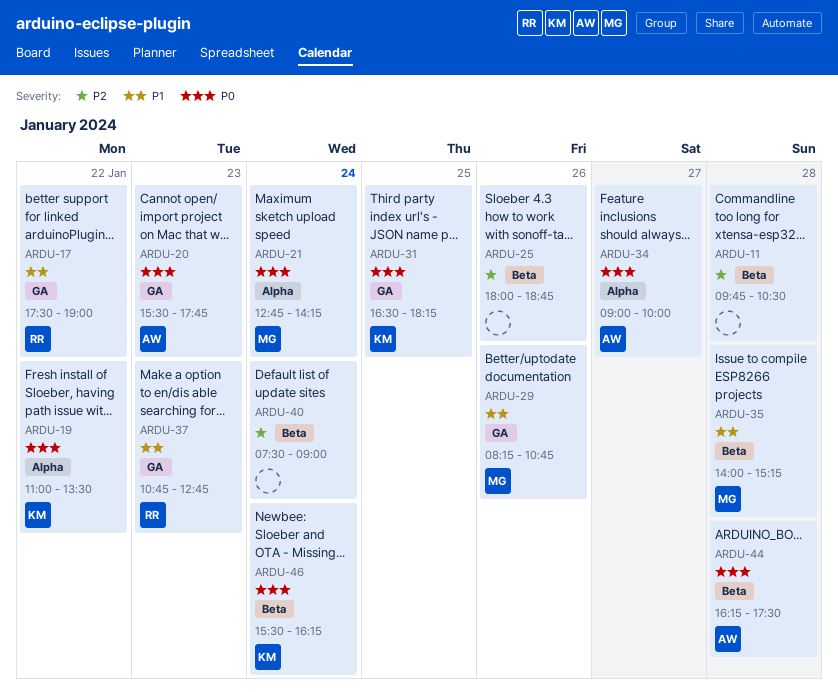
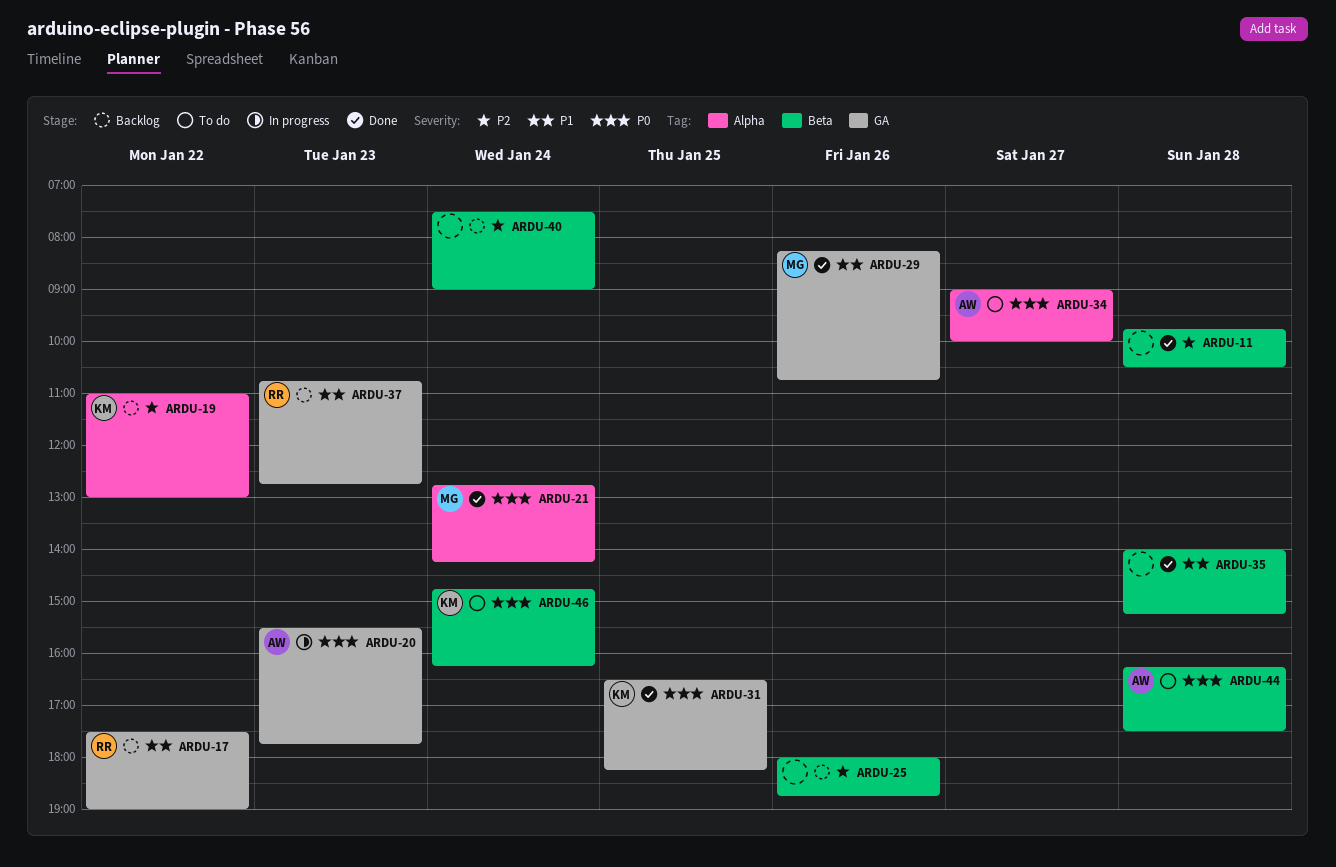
ARDU-19, priority: P0 -> P2
ARDU-19, ends: 13:30 -> 13:00
ARDU-35, owner: MG -> none
ARDU-46, begins: 15:30 -> 14:45

